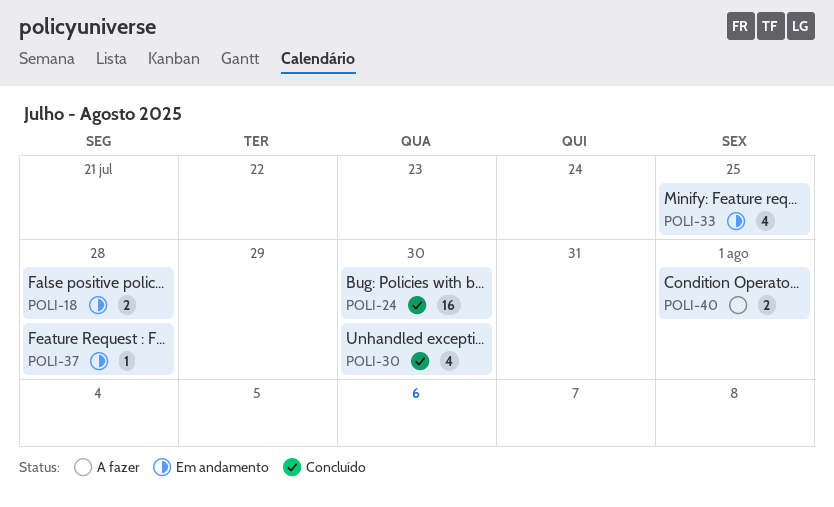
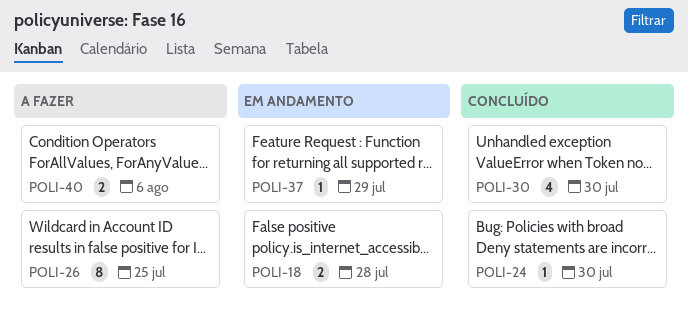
POLI-24, estimate: 16 -> 1
POLI-26: none -> present
POLI-33: present -> none
POLI-37, due: Jul 28 -> Jul 29
POLI-40, due: Aug 1 -> Aug 6

